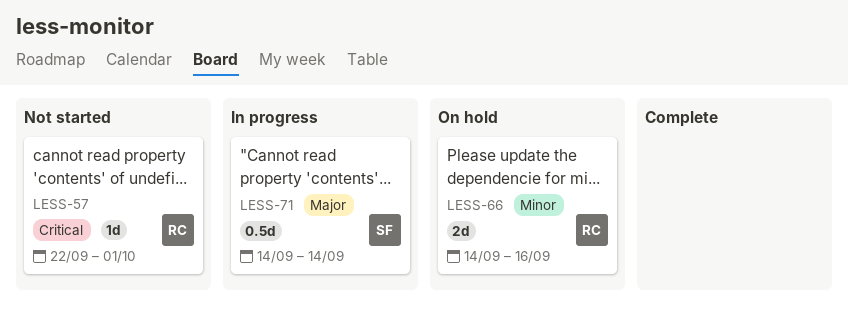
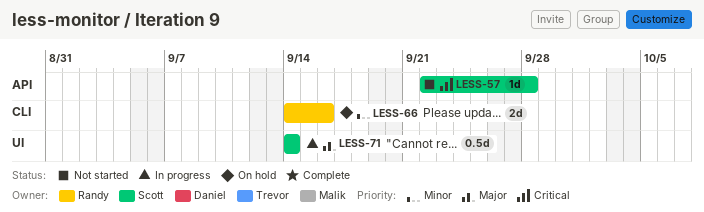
LESS-57, owner: Randy -> Scott
LESS-57, due: Oct 1 -> Sep 28

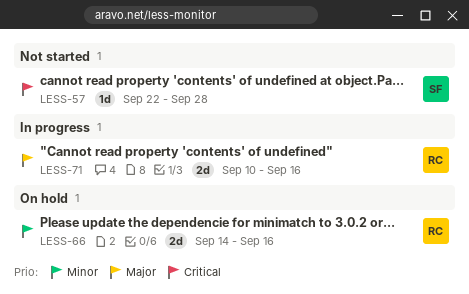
LESS-71, owner: Scott -> Randy
LESS-71, estimate: 0.5d -> 2d
LESS-71, start: Sep 14 -> Sep 10
LESS-71, due: Sep 14 -> Sep 16

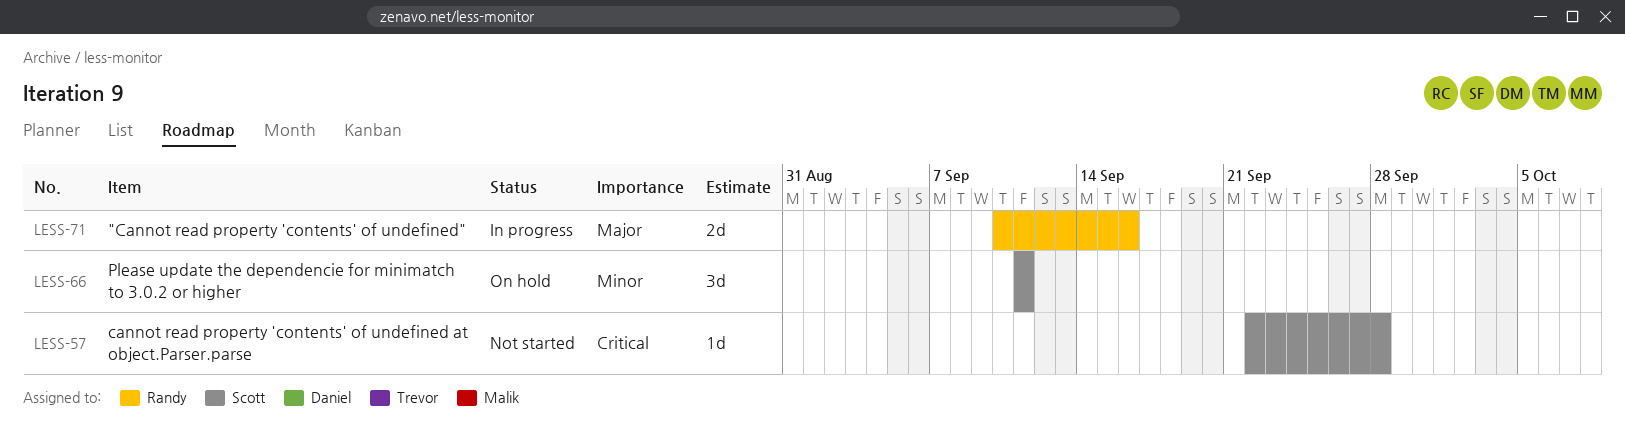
LESS-66, owner: Randy -> Scott
LESS-66, estimate: 2d -> 3d
LESS-66, start: Sep 14 -> Sep 11
LESS-66, due: Sep 16 -> Sep 11

